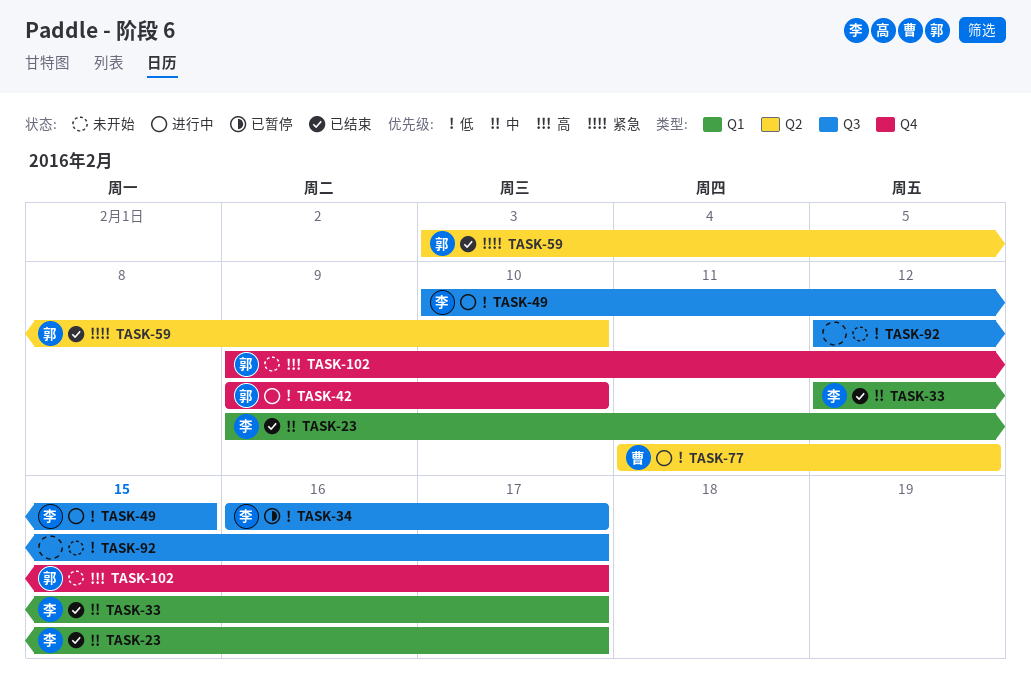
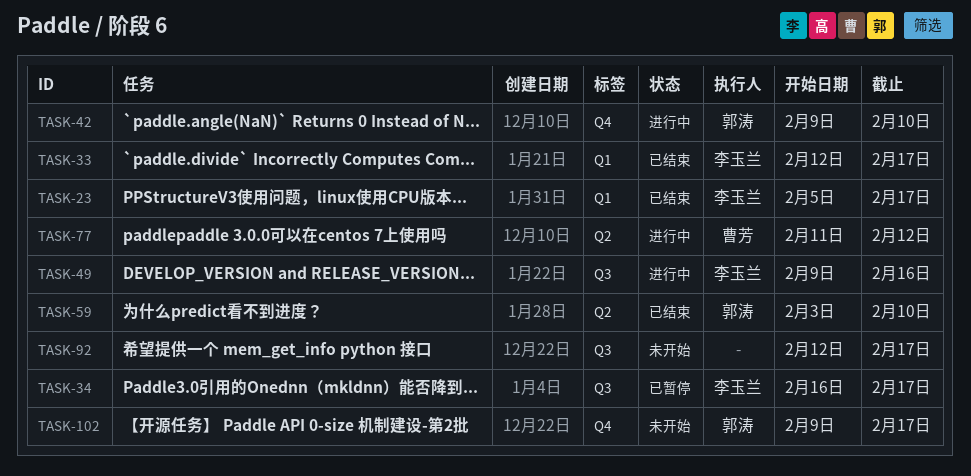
TASK-23, start: Feb 9 -> Feb 5
TASK-49, start: Feb 10 -> Feb 9
TASK-49, due: Feb 15 -> Feb 16

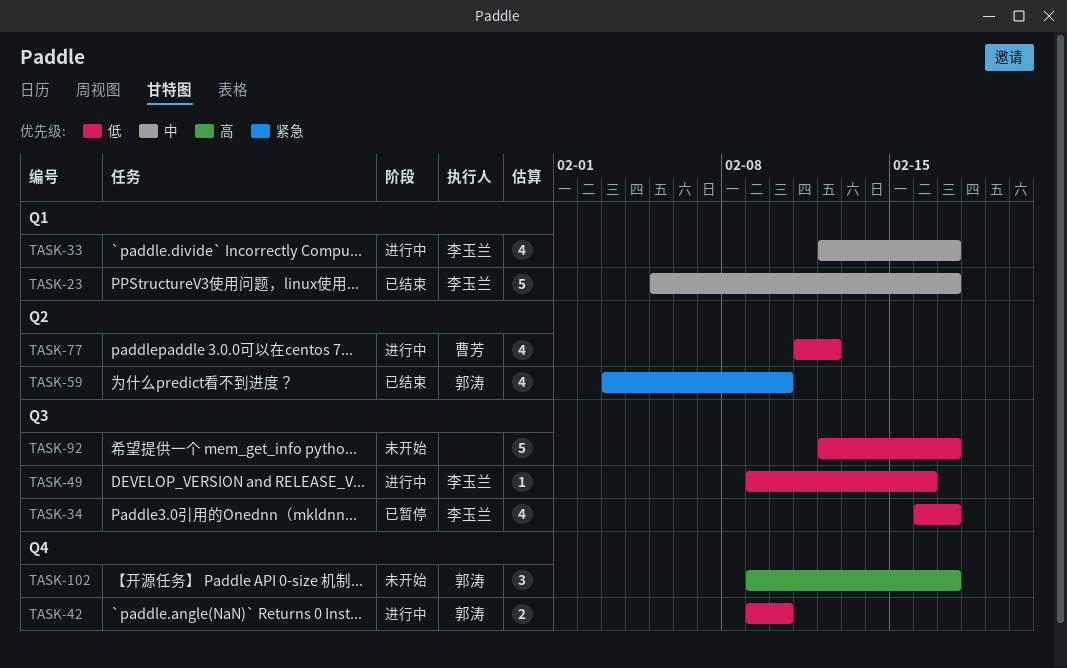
TASK-33, status: 已结束 -> 进行中

